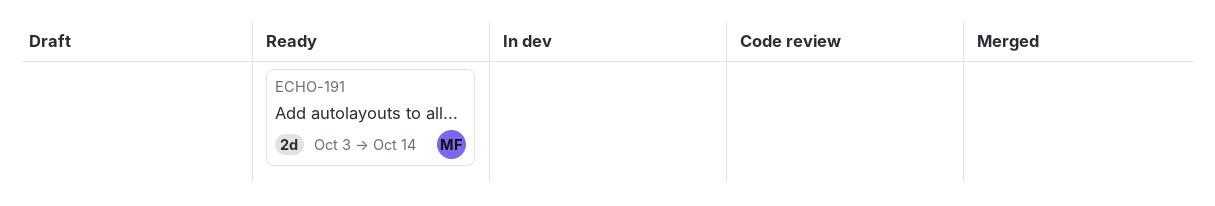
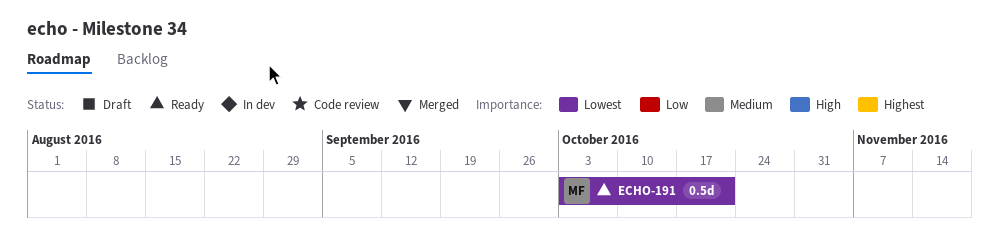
ECHO-191, estimate: 2d -> 0.5d
ECHO-191, due: Oct 14 -> Oct 21

